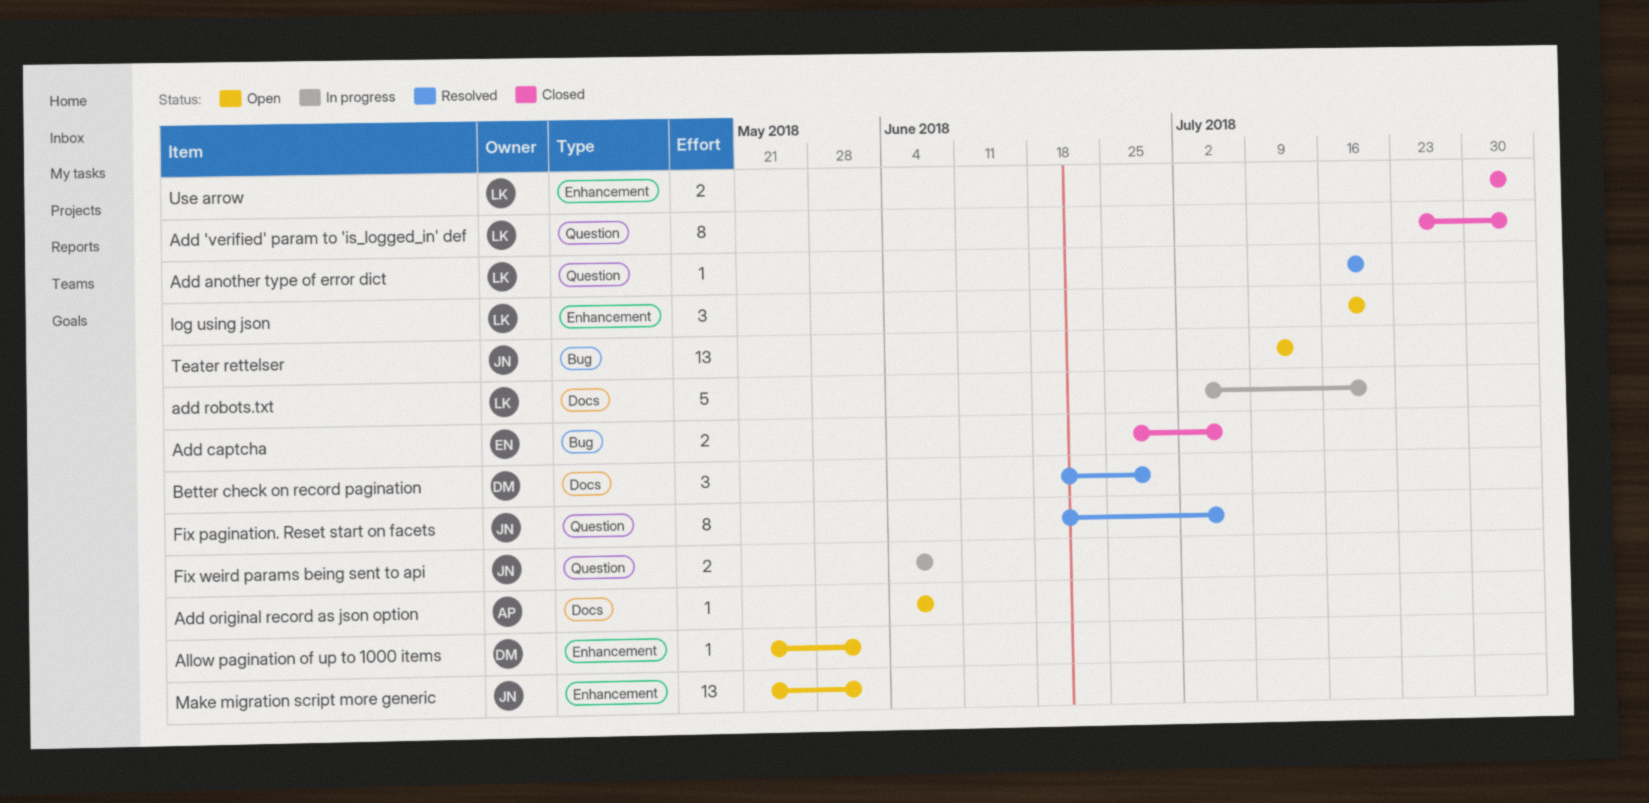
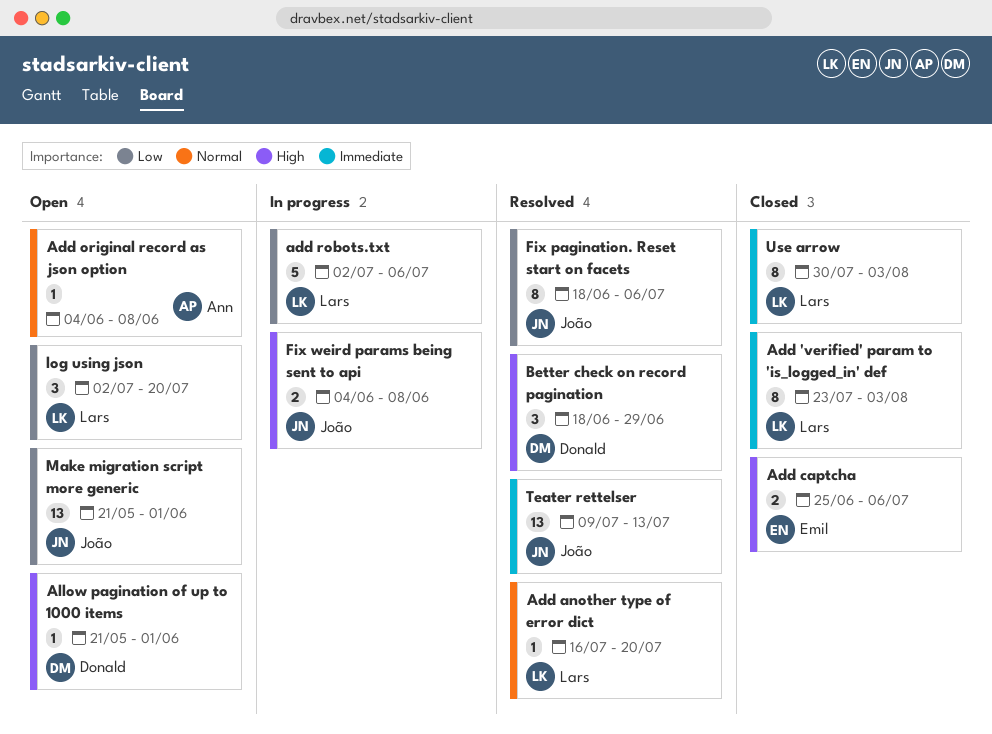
add robots.txt, due: Jul 20 -> Jul 6
log using json, start: Jul 16 -> Jul 2
Teater rettelser, status: Open -> Resolved
Use arrow, estimate: 2 -> 8

